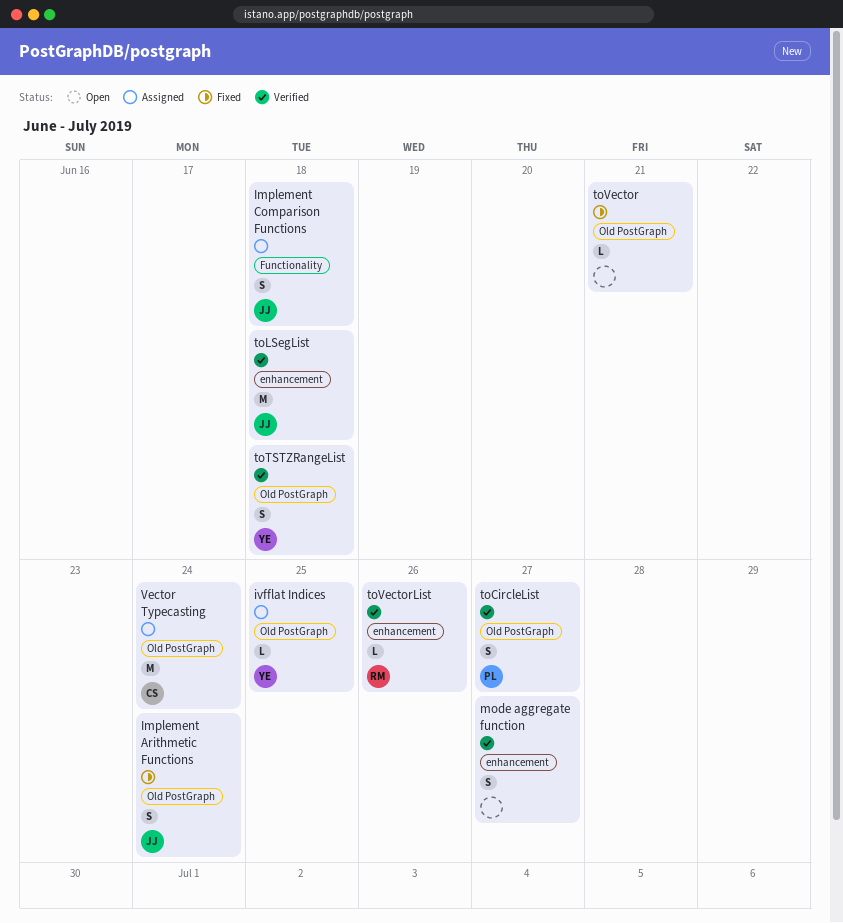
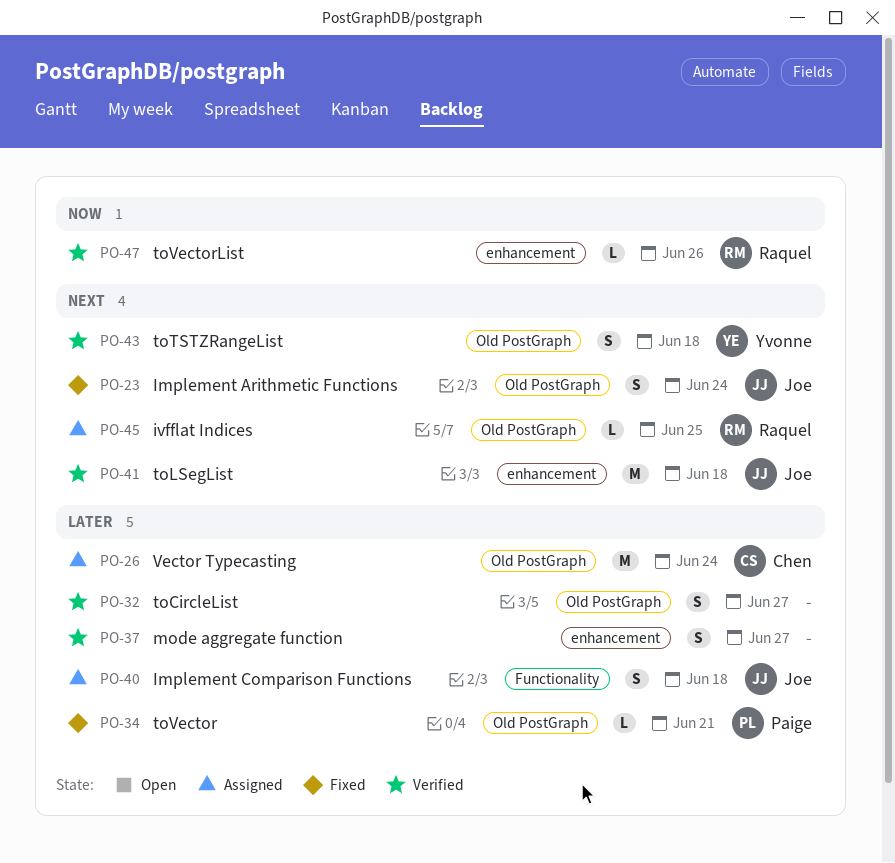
ivfflat Indices, owner: Yvonne -> Raquel
toCircleList, owner: Paige -> none
toVector, owner: none -> Paige

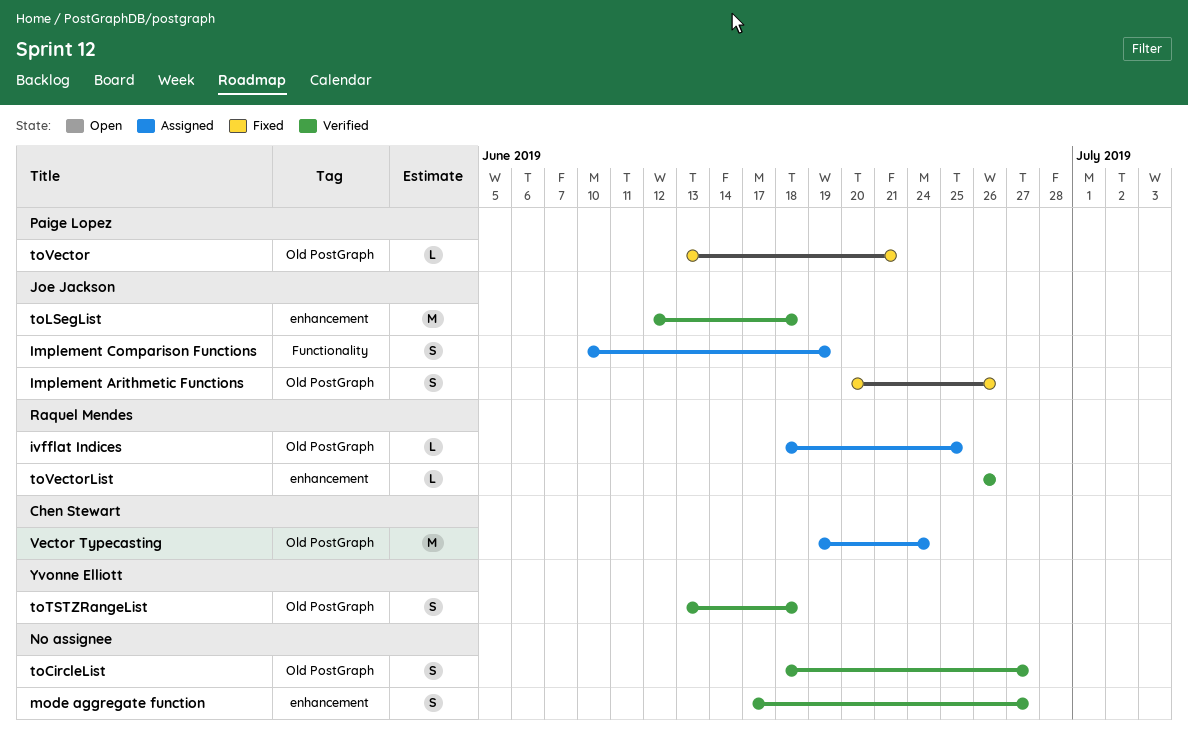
Implement Arithmetic Functions, due: Jun 24 -> Jun 26
Implement Comparison Functions, due: Jun 18 -> Jun 19

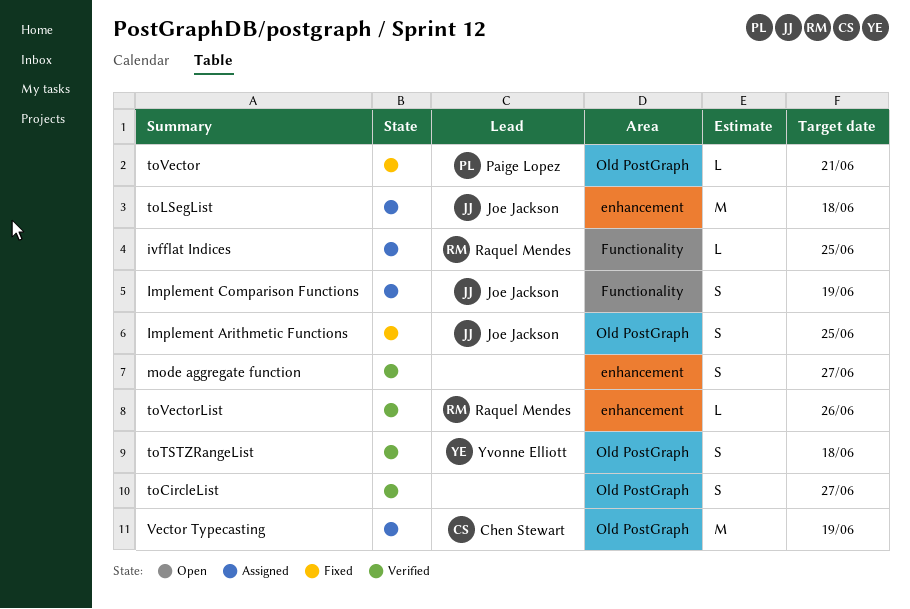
Implement Arithmetic Functions, due: Jun 26 -> Jun 25
ivfflat Indices, label: Old PostGraph -> Functionality
toLSegList, status: Verified -> Assigned
Vector Typecasting, due: Jun 24 -> Jun 19

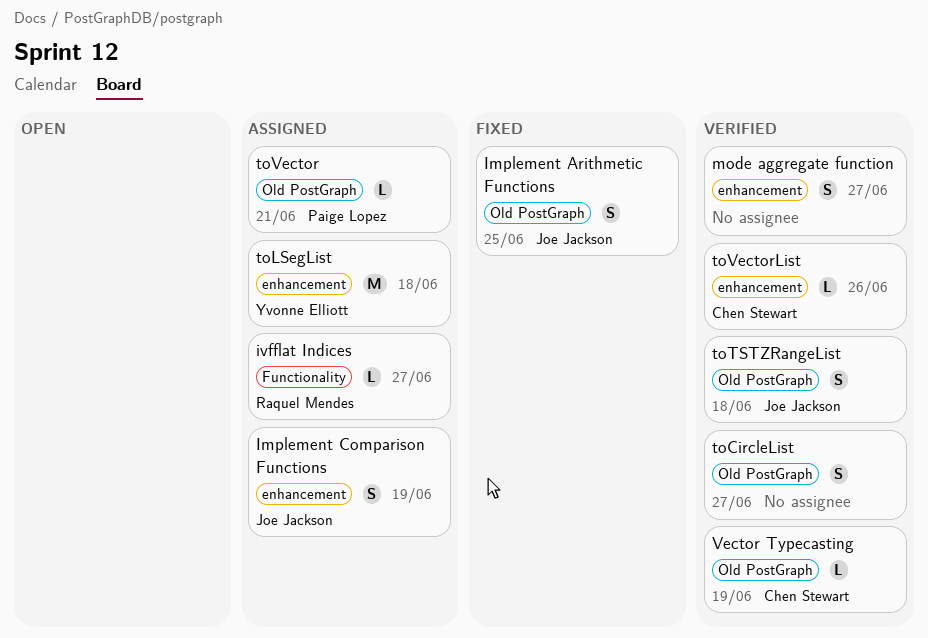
Implement Comparison Functions, label: Functionality -> enhancement
ivfflat Indices, due: Jun 25 -> Jun 27
toLSegList, owner: Joe Jackson -> Yvonne Elliott
toTSTZRangeList, owner: Yvonne Elliott -> Joe Jackson
toVector, status: Fixed -> Assigned
toVectorList, owner: Raquel Mendes -> Chen Stewart
Vector Typecasting, status: Assigned -> Verified
Vector Typecasting, estimate: M -> L

